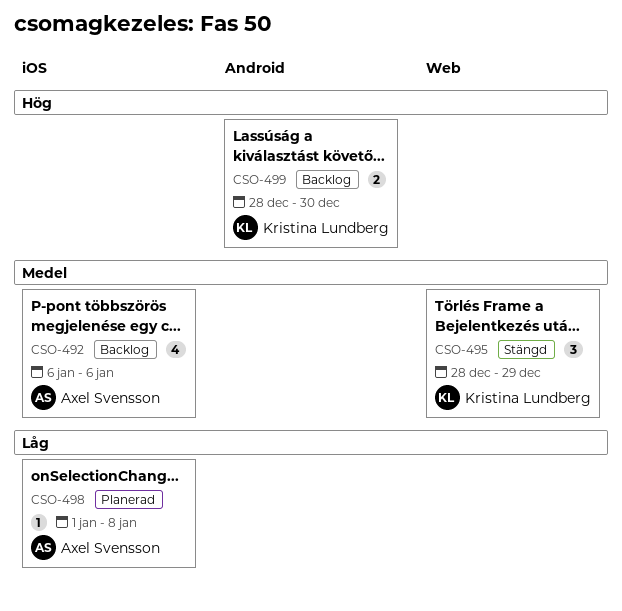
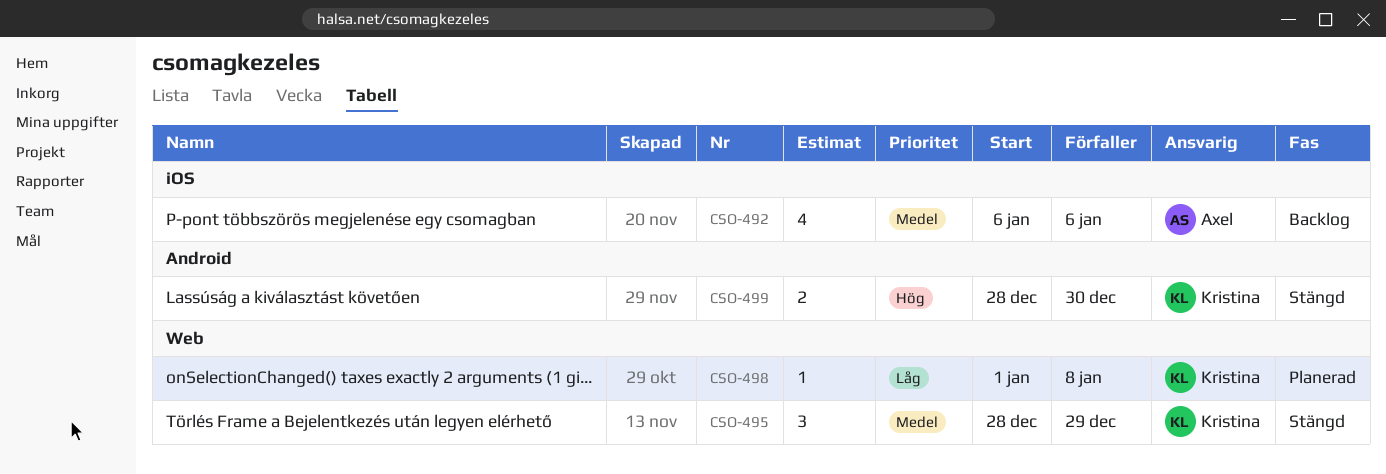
CSO-498, owner: Axel Svensson -> Kristina Lundberg
CSO-498, label: iOS -> Web
CSO-499, status: Backlog -> Stängd

